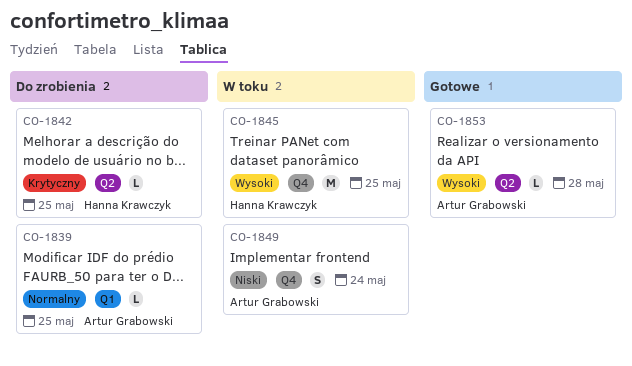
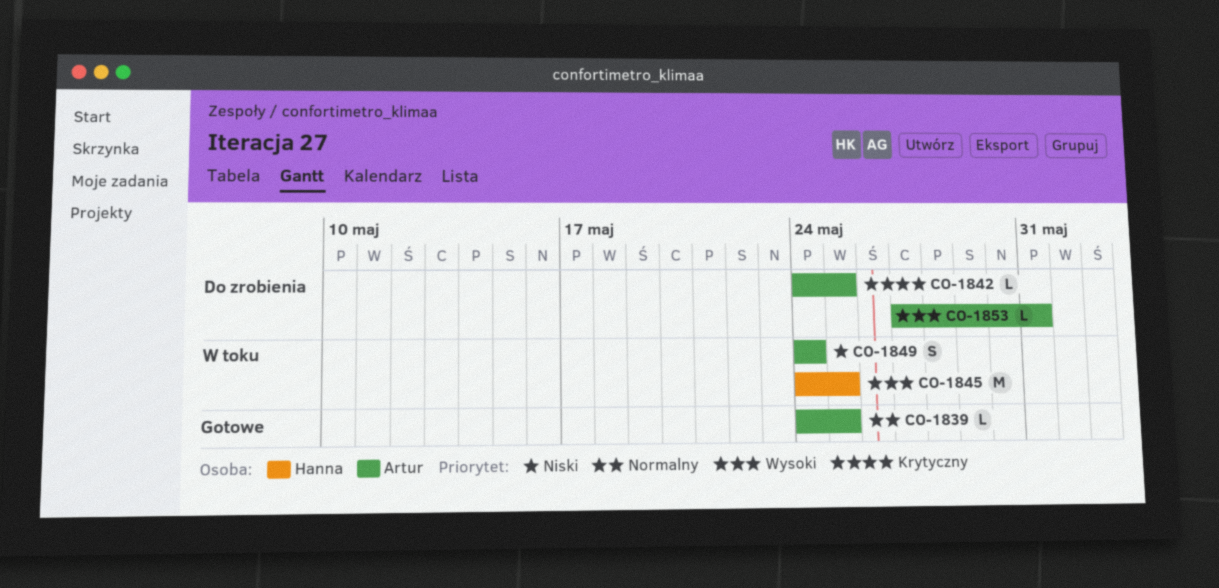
CO-1839, status: Do zrobienia -> Gotowe
CO-1842, owner: Hanna Krawczyk -> Artur Grabowski
CO-1853, status: Gotowe -> Do zrobienia
CO-1853, due: May 28 -> May 31

